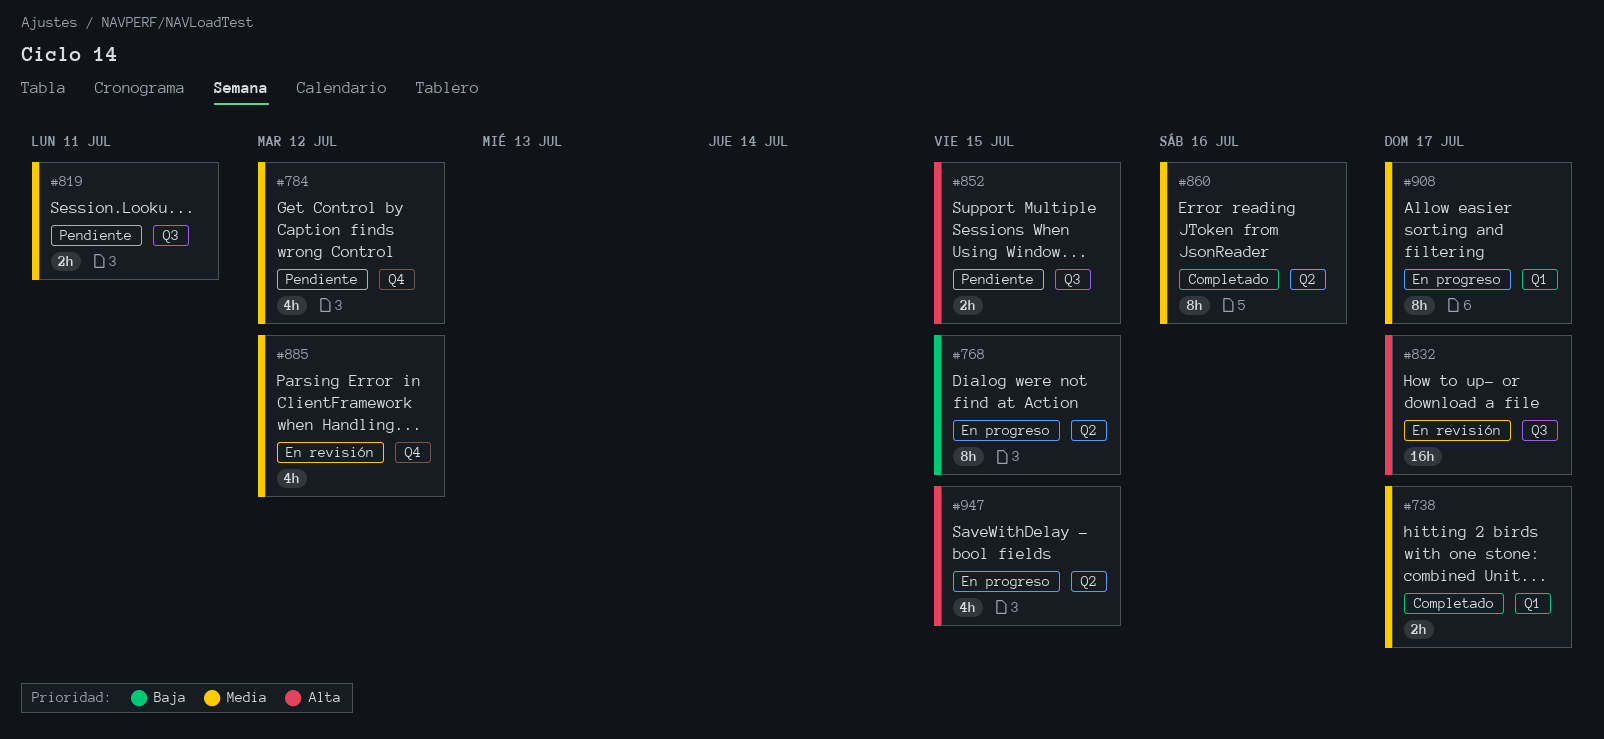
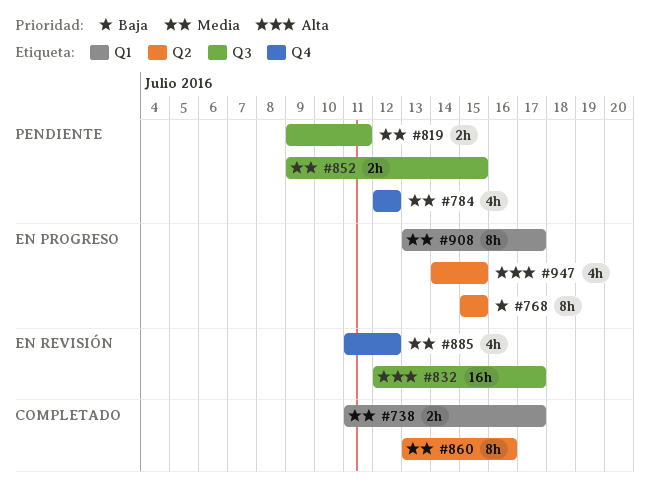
#852, priority: Alta -> Media

